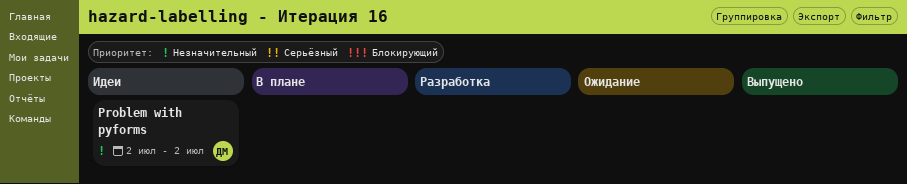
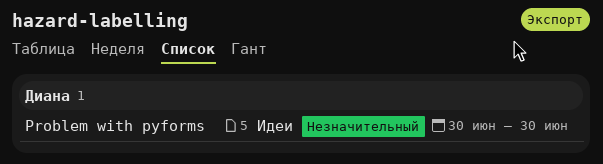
Problem with pyforms, start: Jul 2 -> Jun 30
Problem with pyforms, due: Jul 2 -> Jun 30

